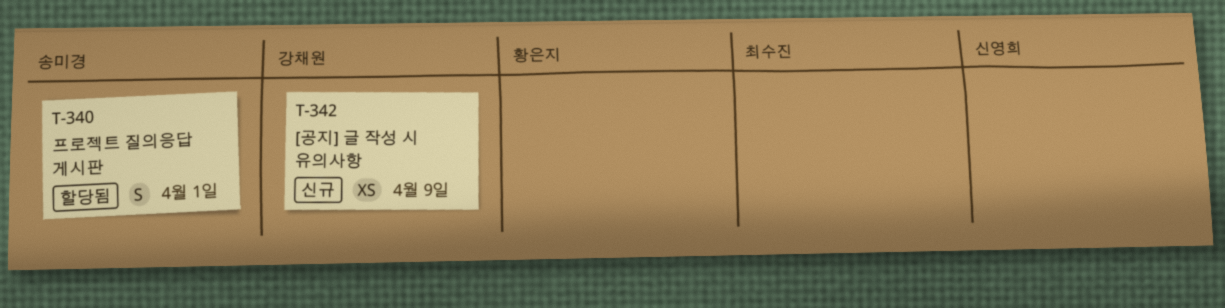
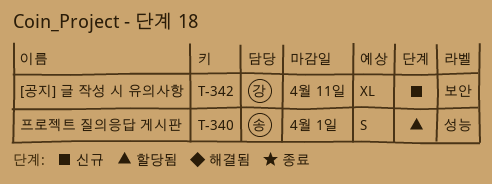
T-342, estimate: XS -> XL
T-342, due: Apr 9 -> Apr 11

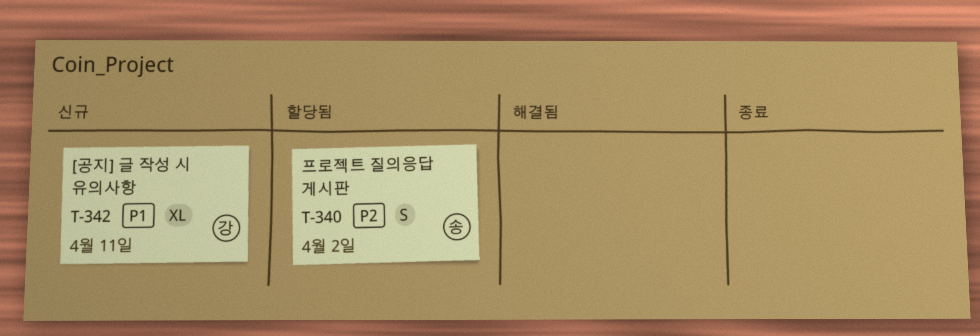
T-340, due: Apr 1 -> Apr 2

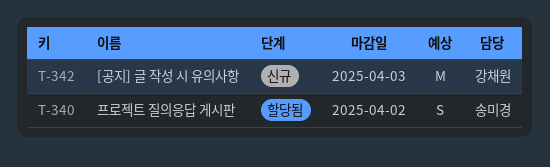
T-342, estimate: XL -> M
T-342, due: Apr 11 -> Apr 3

